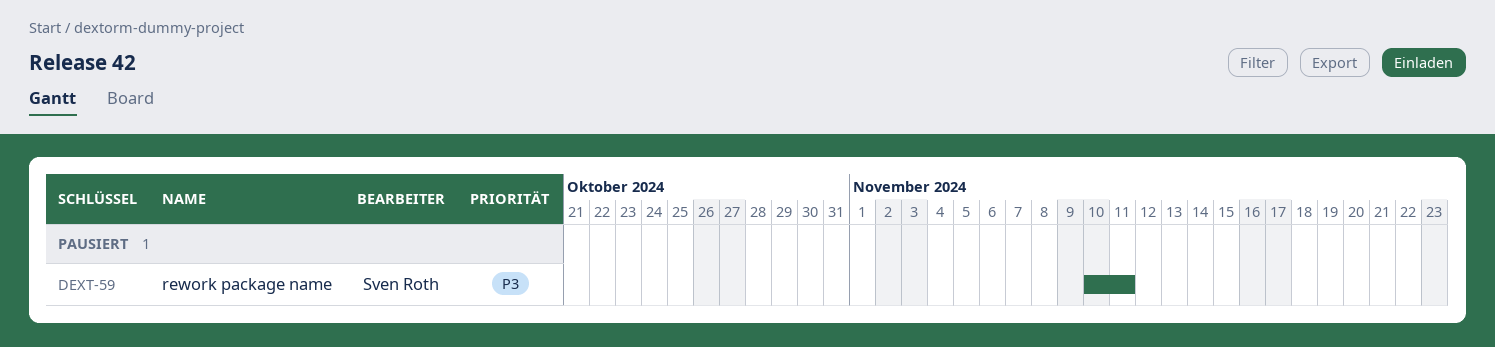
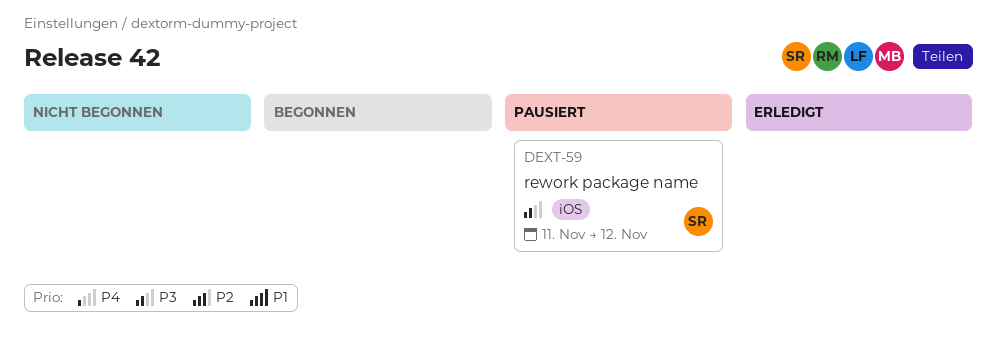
DEXT-59, start: Nov 10 -> Nov 11
DEXT-59, due: Nov 11 -> Nov 12

